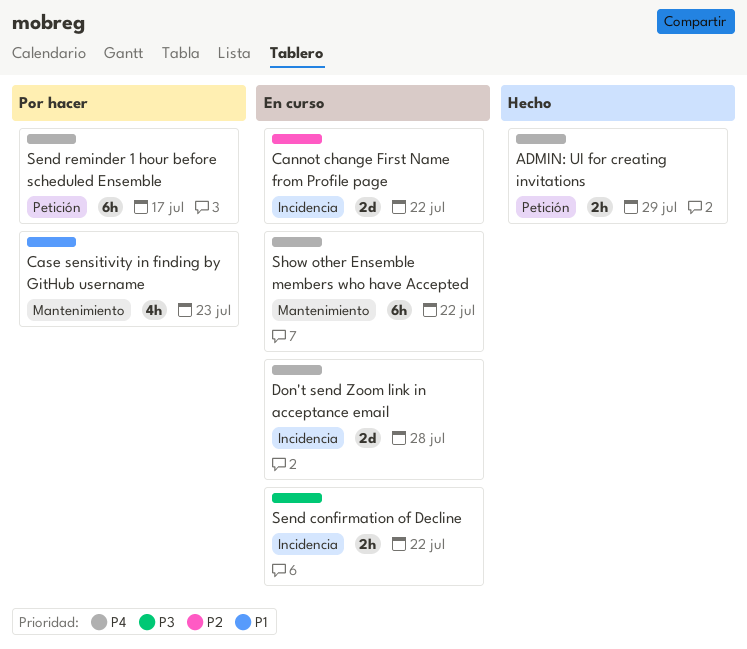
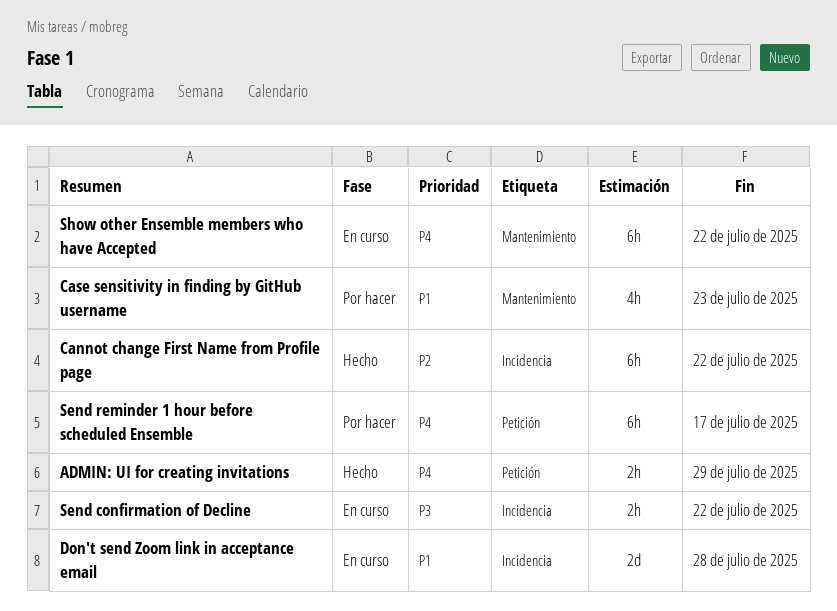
Cannot change First Name from Profile page, status: En curso -> Hecho
Cannot change First Name from Profile page, estimate: 2d -> 6h
Don't send Zoom link in acceptance email, priority: P4 -> P1

